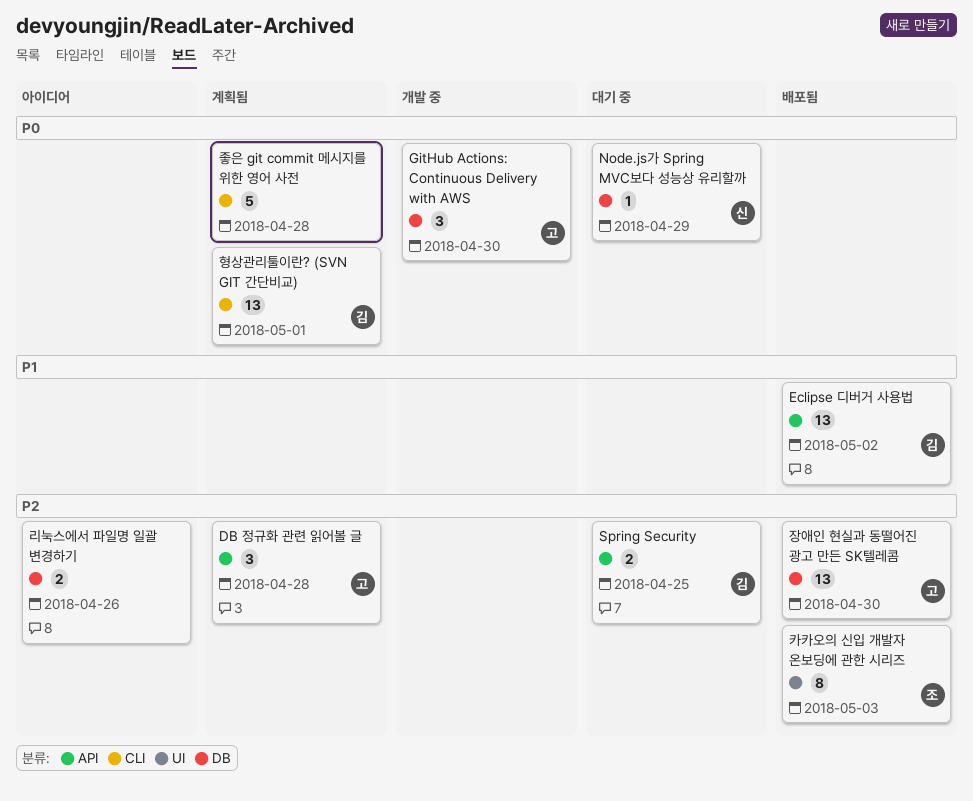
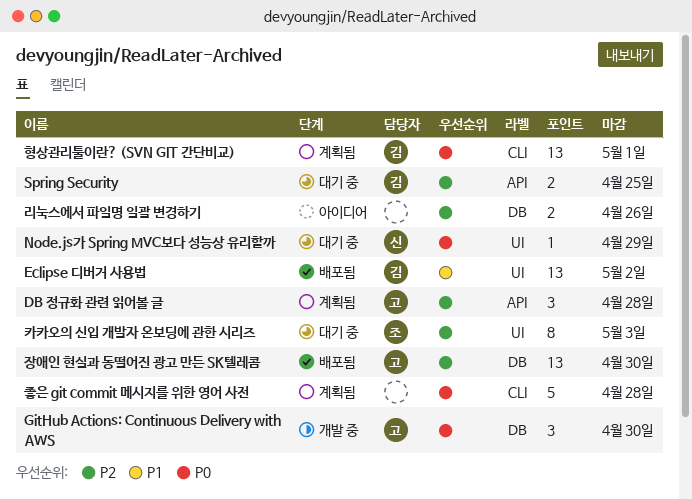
Eclipse 디버거 사용법, label: API -> UI
Node.js가 Spring MVC보다 성능상 유리할까, label: DB -> UI
카카오의 신입 개발자 온보딩에 관한 시리즈, status: 배포됨 -> 대기 중

